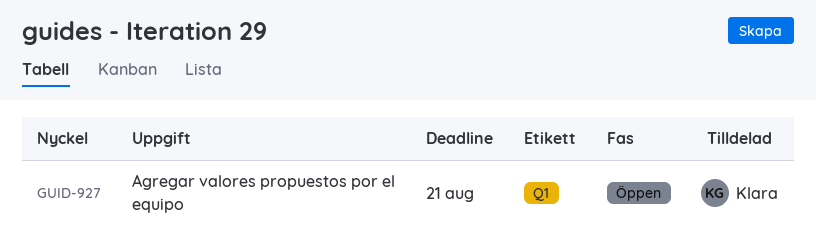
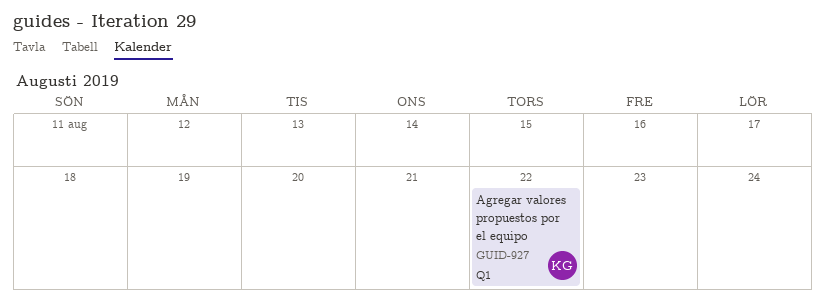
GUID-927, due: Aug 21 -> Aug 22

